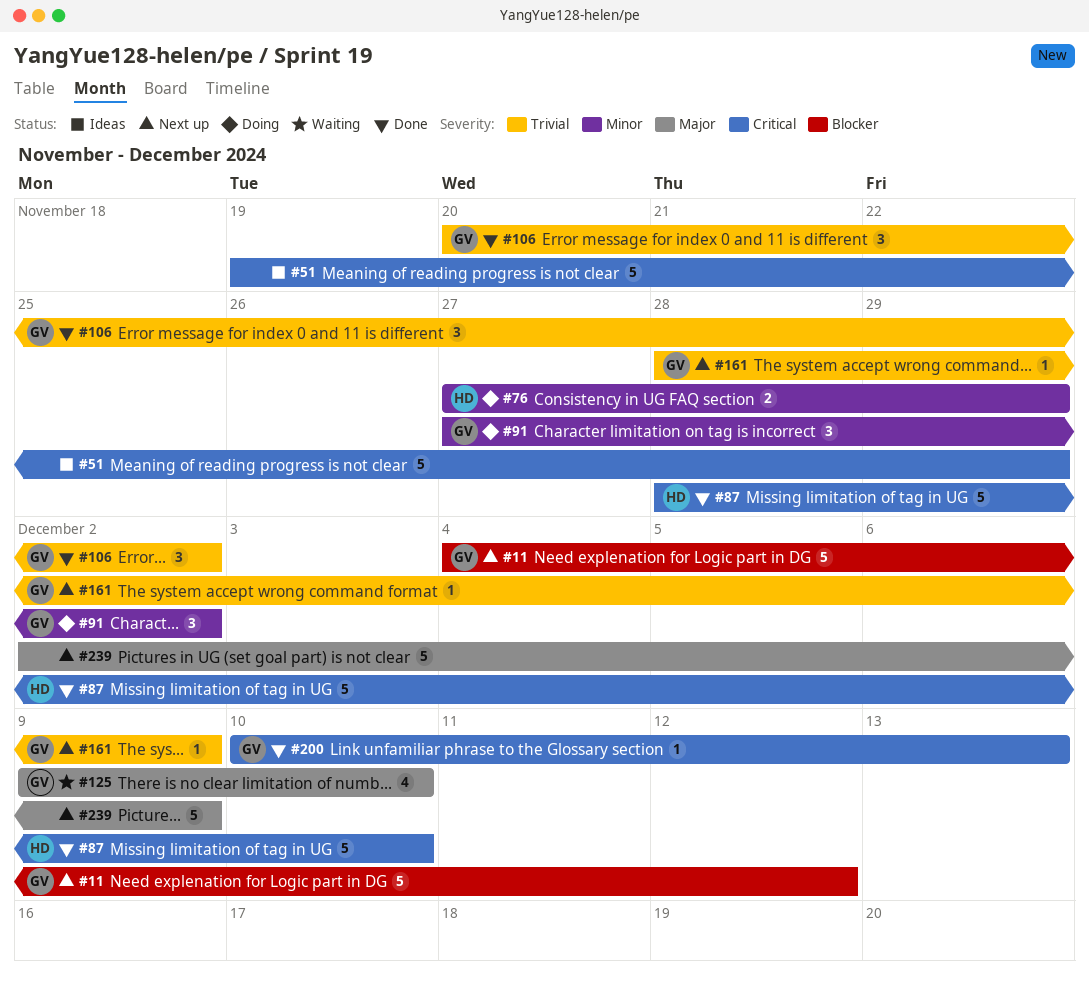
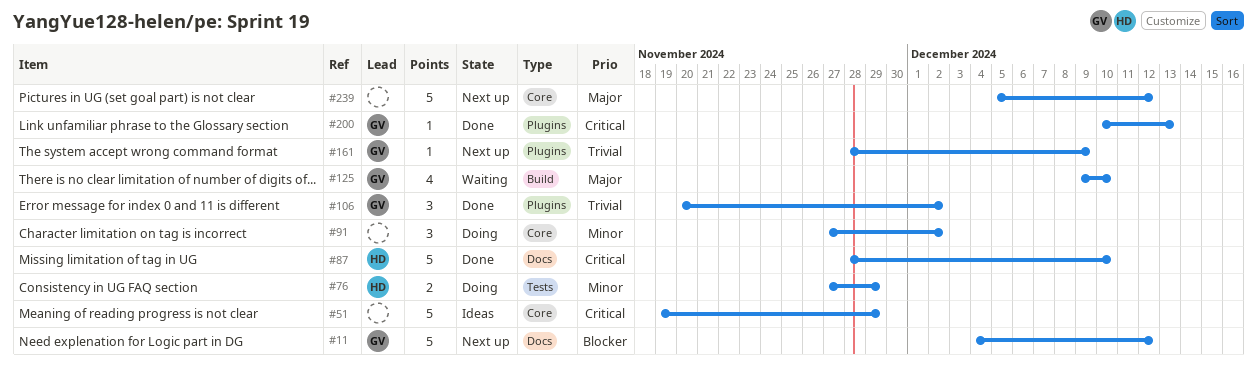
#91, owner: GV -> none
#239, start: Dec 2 -> Dec 5
#239, due: Dec 9 -> Dec 12

